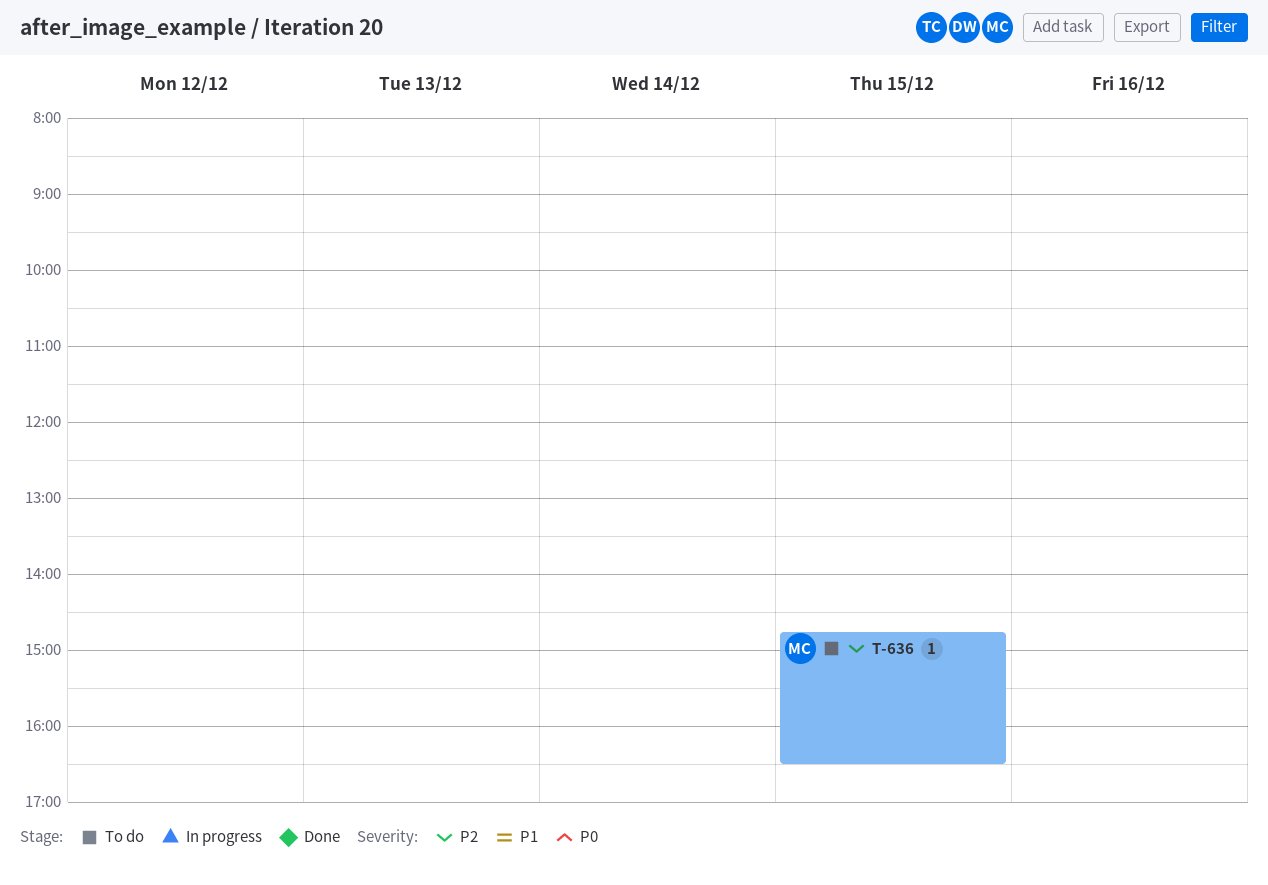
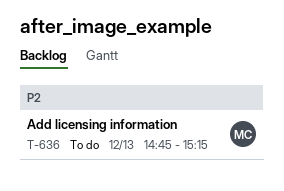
T-636, day: Dec 15 -> Dec 13
T-636, ends: 16:30 -> 15:15

